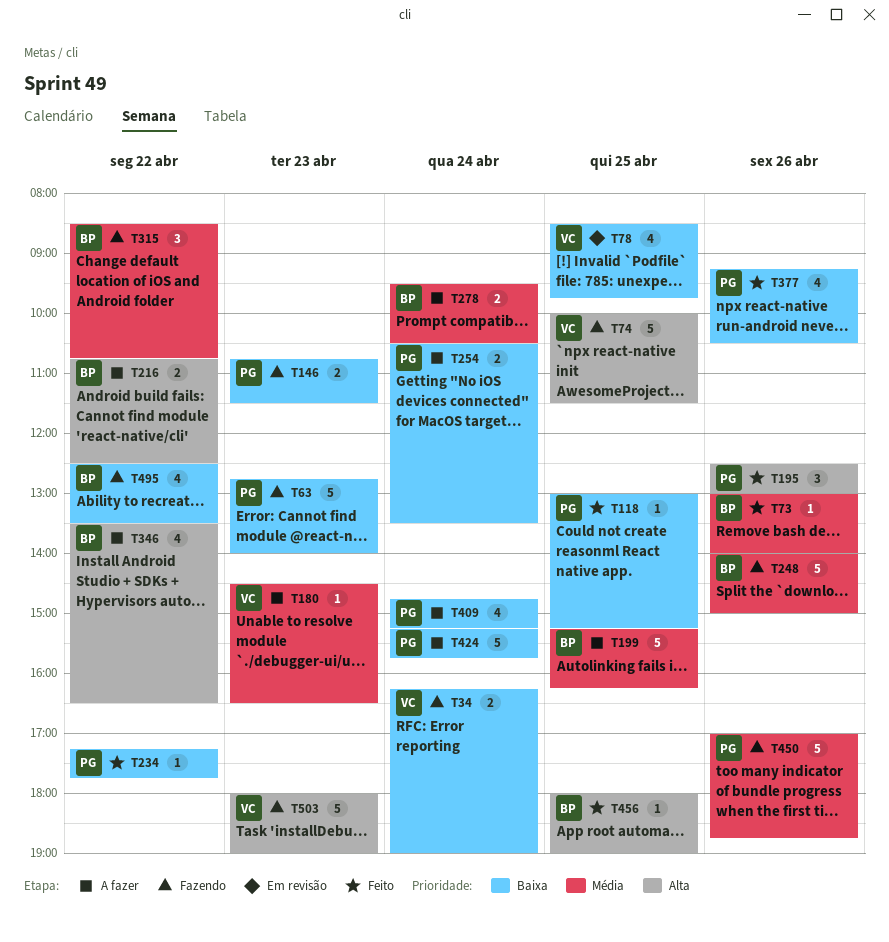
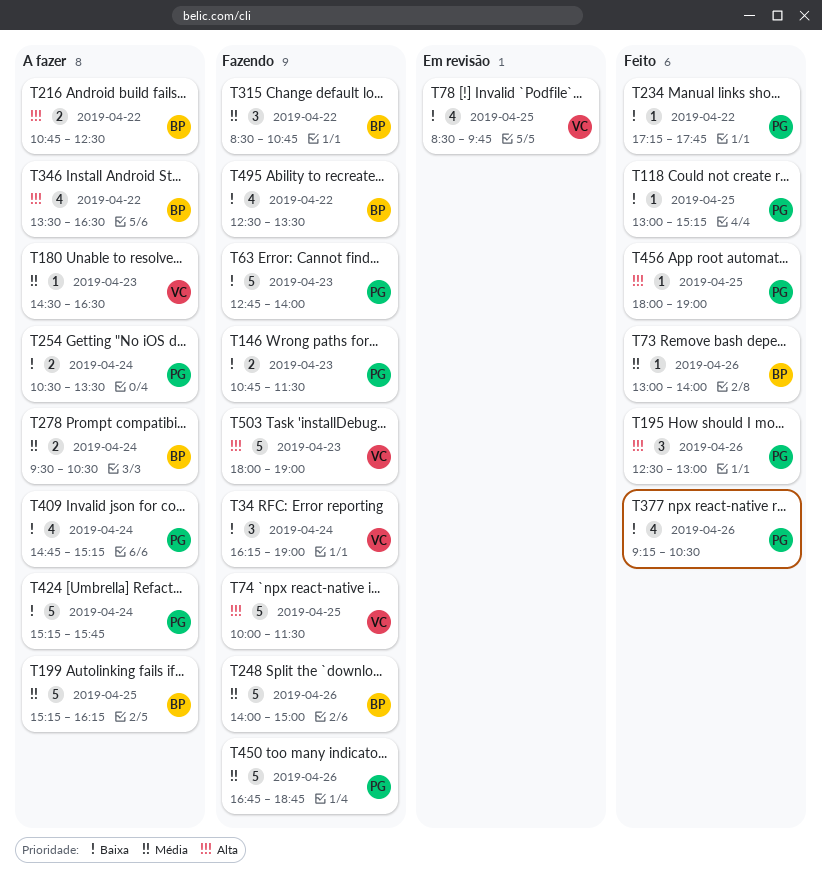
T34, estimate: 2 -> 3
T450, begins: 17:00 -> 16:45
T456, owner: BP -> PG

